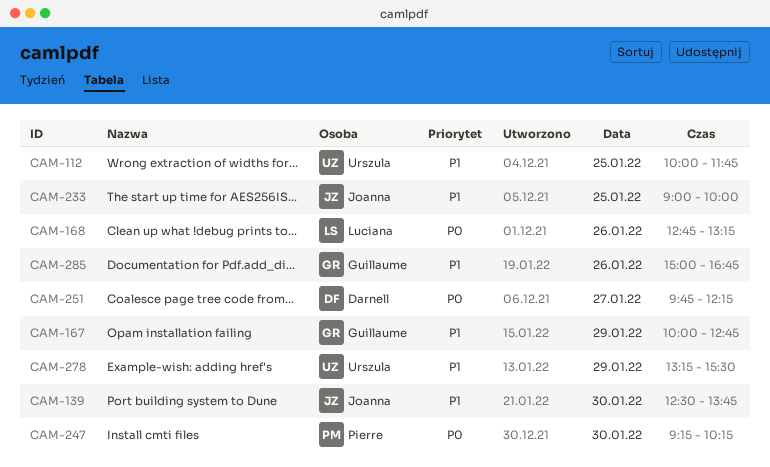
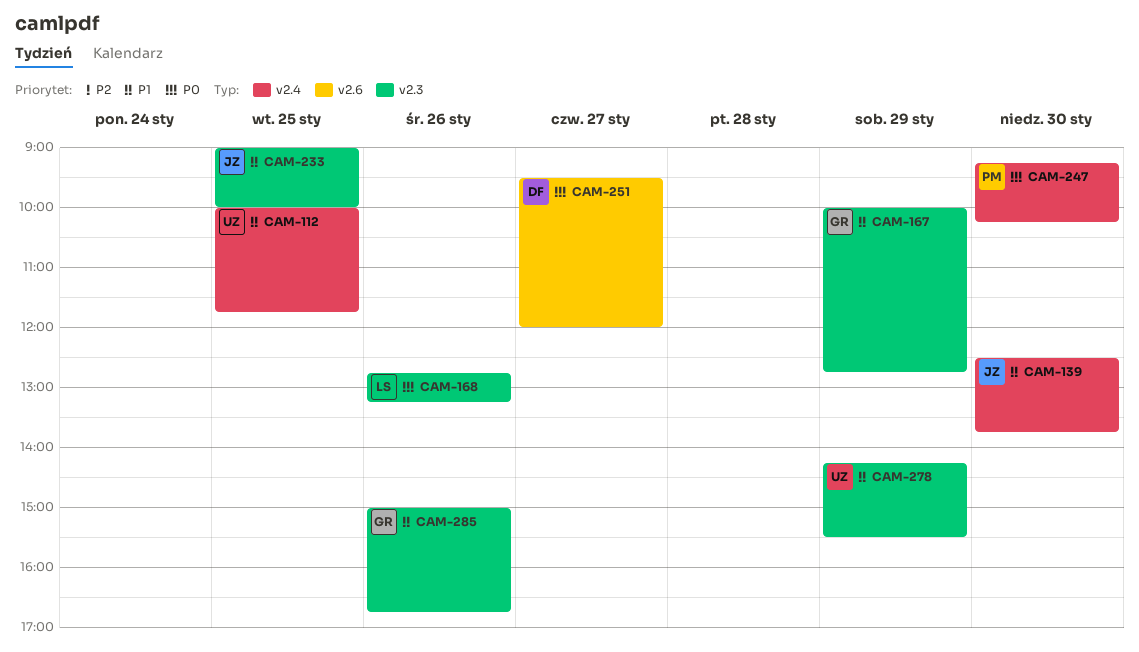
CAM-251, begins: 09:45 -> 09:30
CAM-251, ends: 12:15 -> 12:00
CAM-278, begins: 13:15 -> 14:15

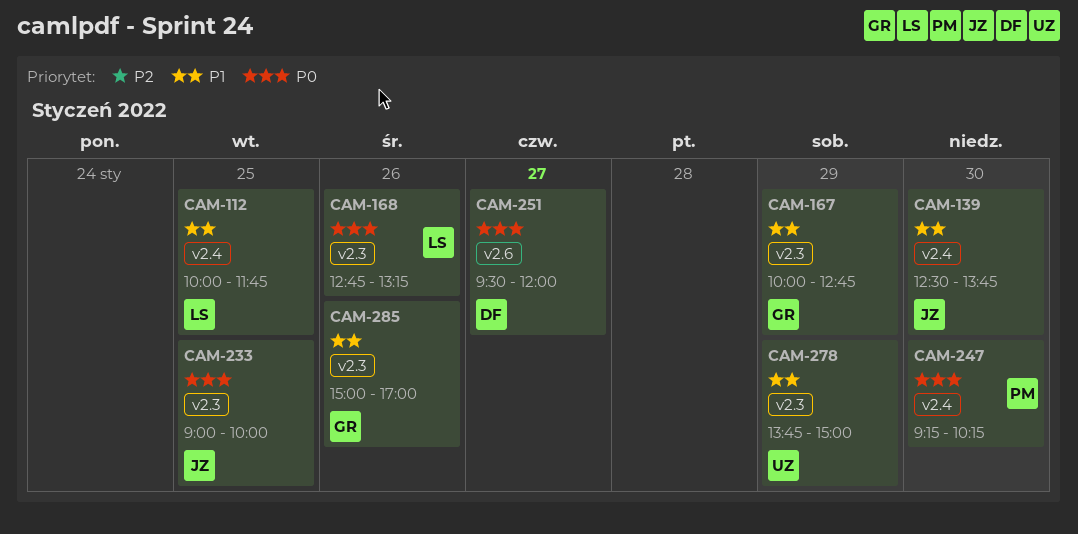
CAM-112, owner: UZ -> LS
CAM-233, priority: P1 -> P0
CAM-278, begins: 14:15 -> 13:45
CAM-278, ends: 15:30 -> 15:00
CAM-285, ends: 16:45 -> 17:00

